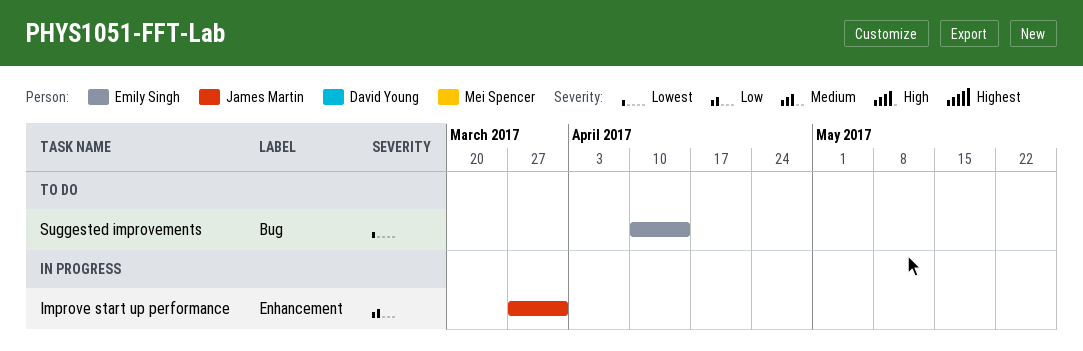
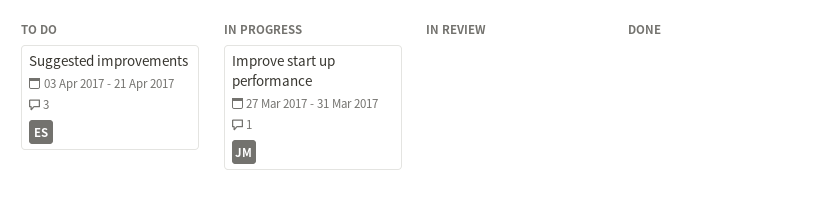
Suggested improvements, start: Apr 10 -> Apr 3
Suggested improvements, due: Apr 14 -> Apr 21

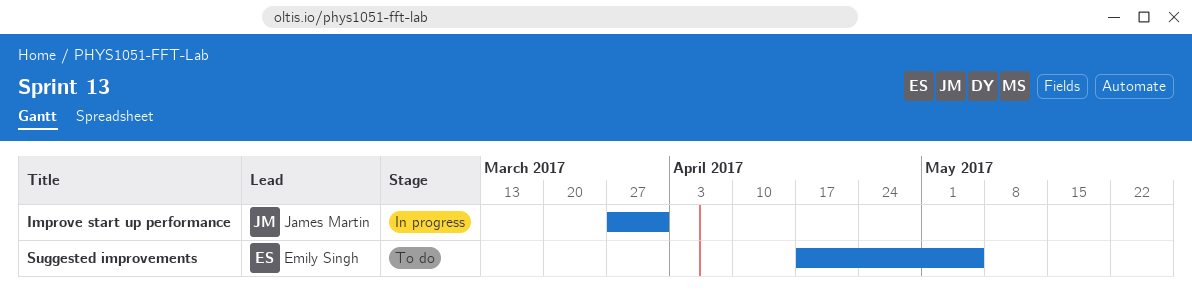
Suggested improvements, start: Apr 3 -> Apr 17
Suggested improvements, due: Apr 21 -> May 5

